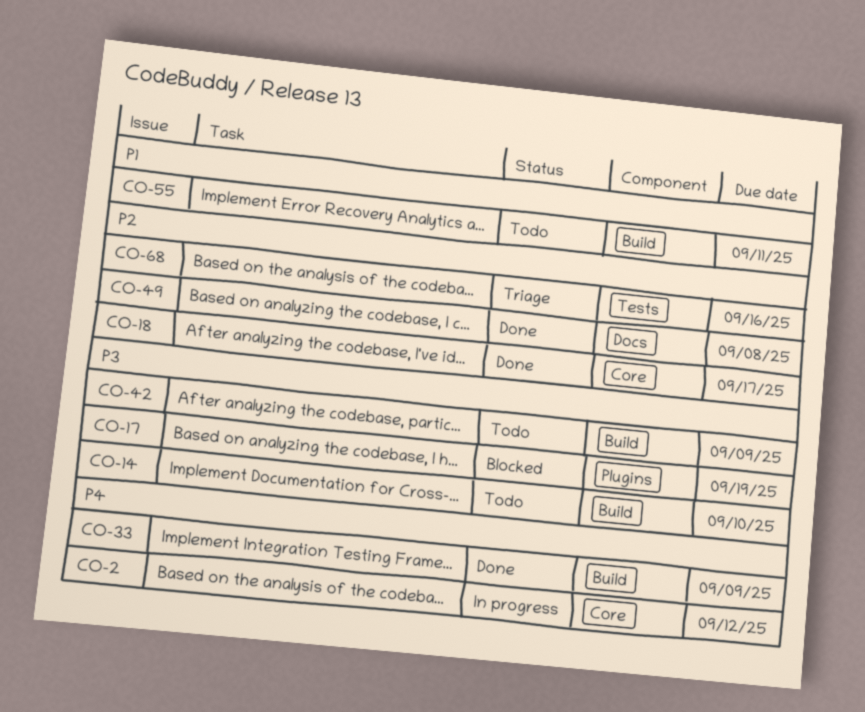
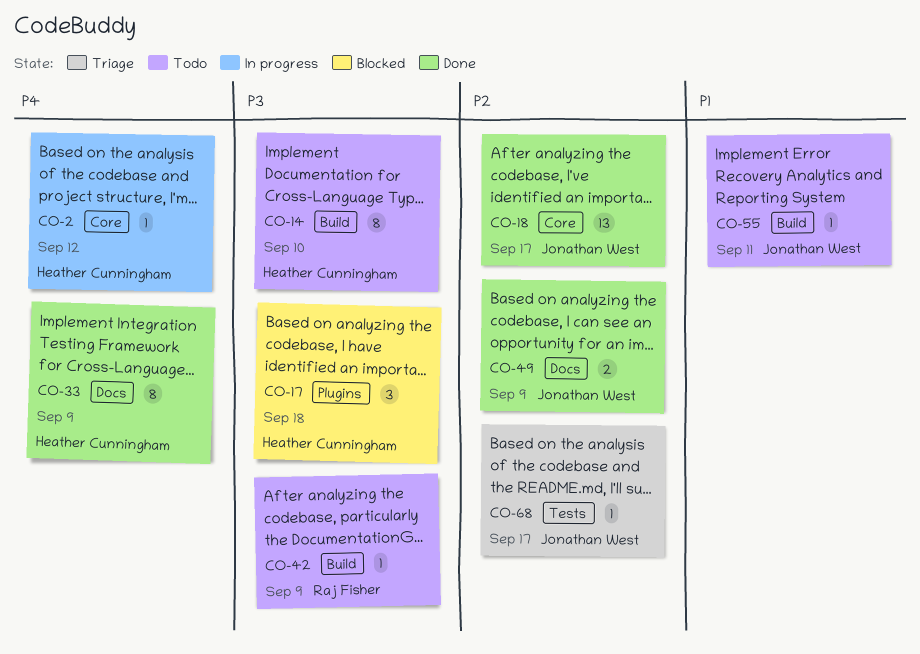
CO-17, due: Sep 19 -> Sep 18
CO-33, label: Build -> Docs
CO-49, due: Sep 8 -> Sep 9
CO-68, due: Sep 16 -> Sep 17

